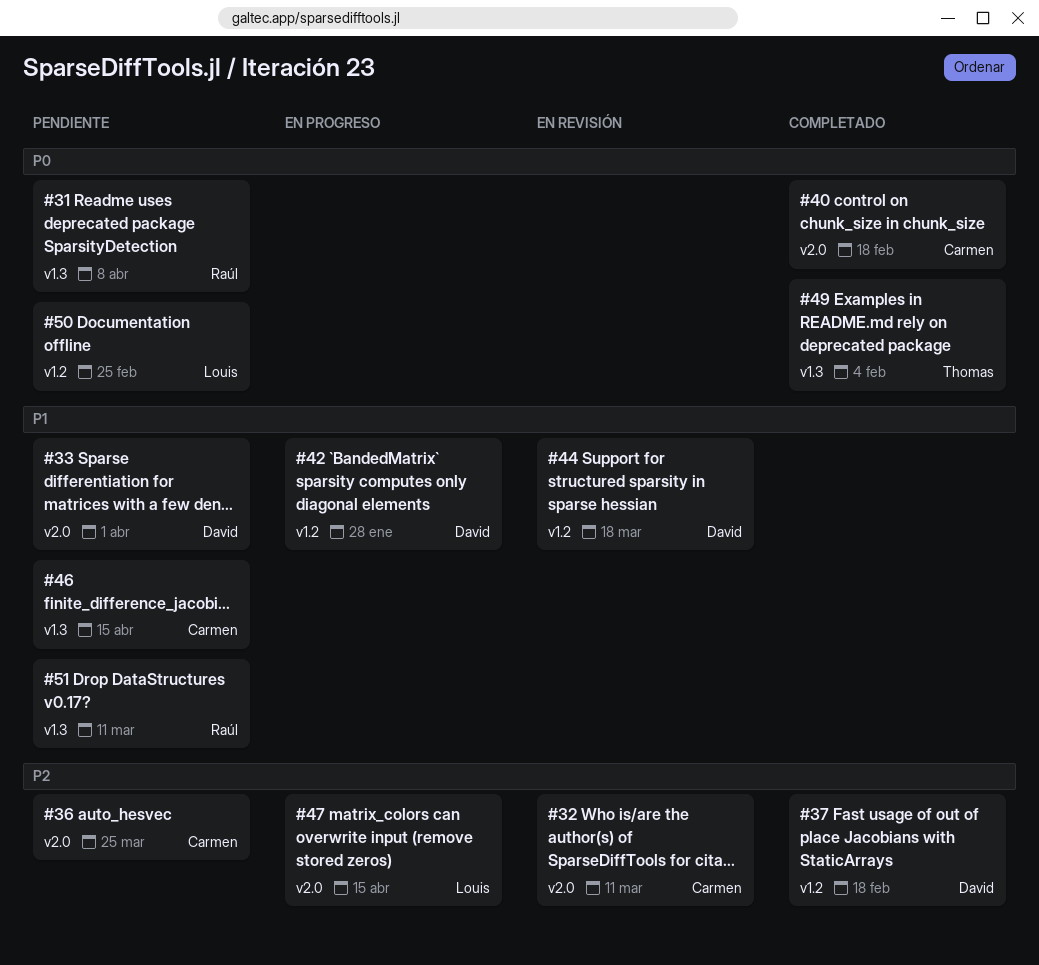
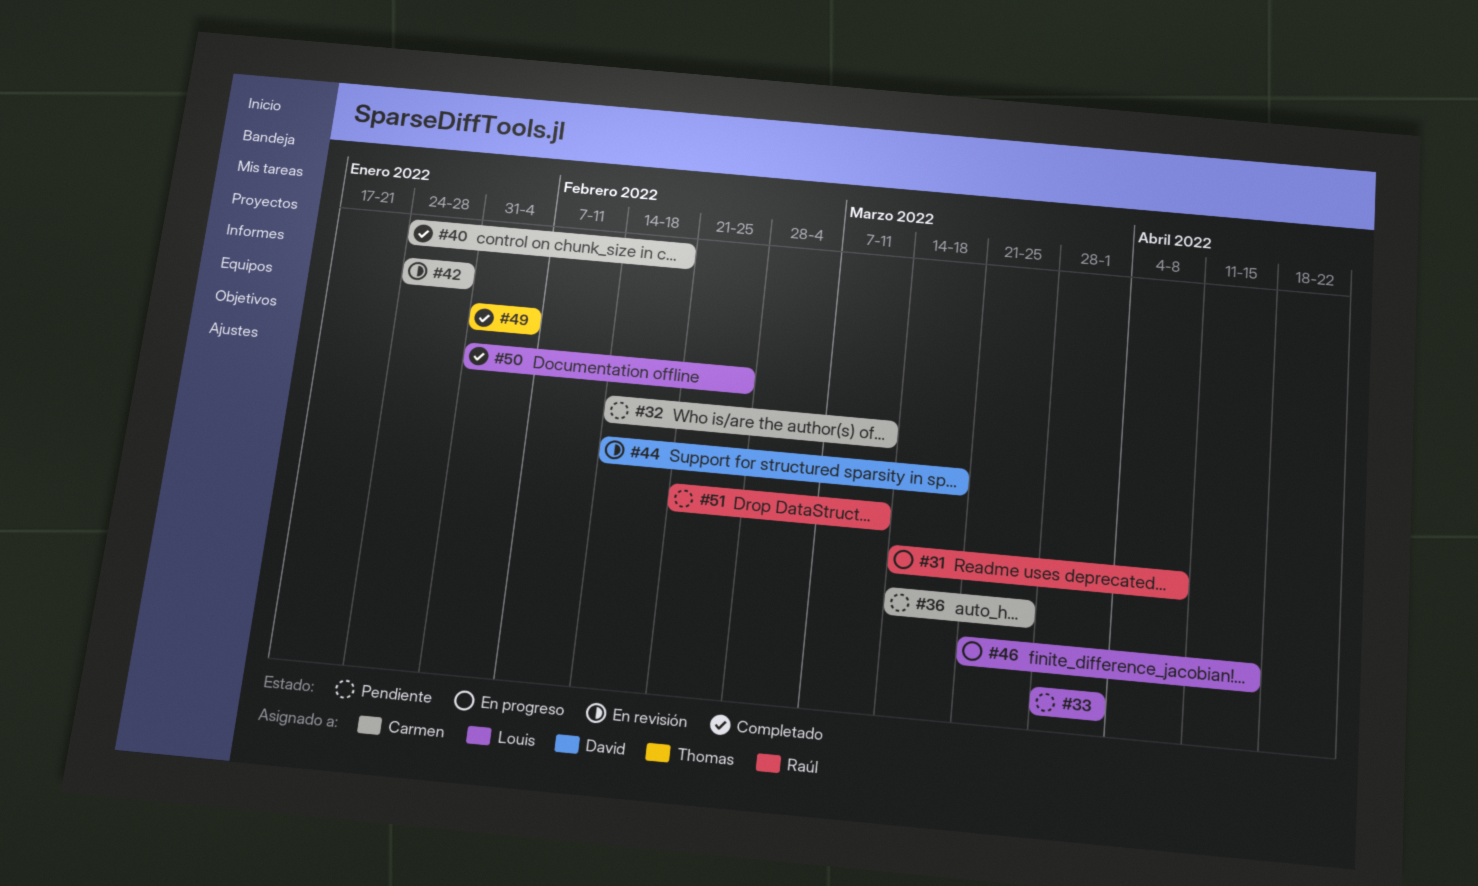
#31, status: Pendiente -> En progreso
#32, status: En revisión -> Pendiente
#33, owner: David -> Louis
#37: present -> none
#42, status: En progreso -> En revisión
#42, owner: David -> Carmen
#46, status: Pendiente -> En progreso
#46, owner: Carmen -> Louis
#47: present -> none
#50, status: Pendiente -> Completado

